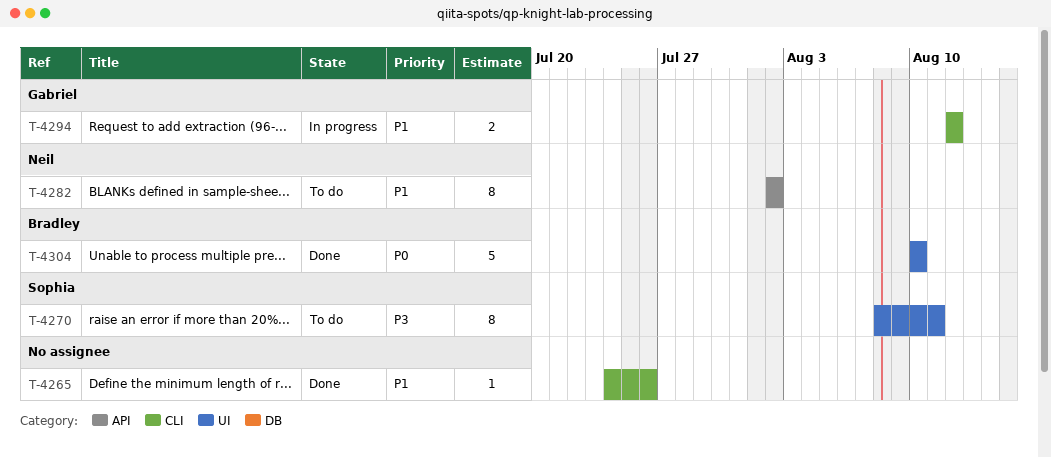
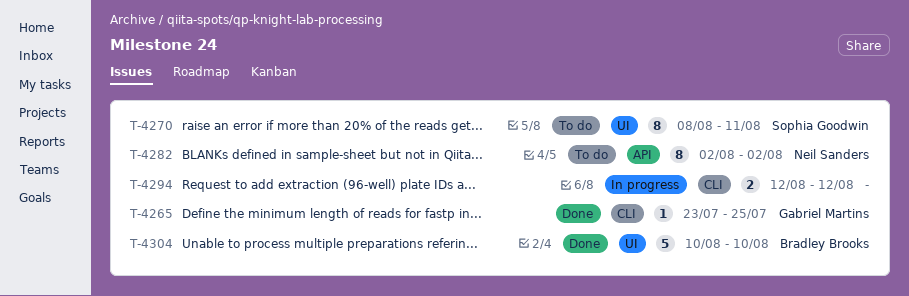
T-4265, owner: none -> Gabriel Martins
T-4265, start: Jul 24 -> Jul 23
T-4265, due: Jul 26 -> Jul 25
T-4294, owner: Gabriel Martins -> none

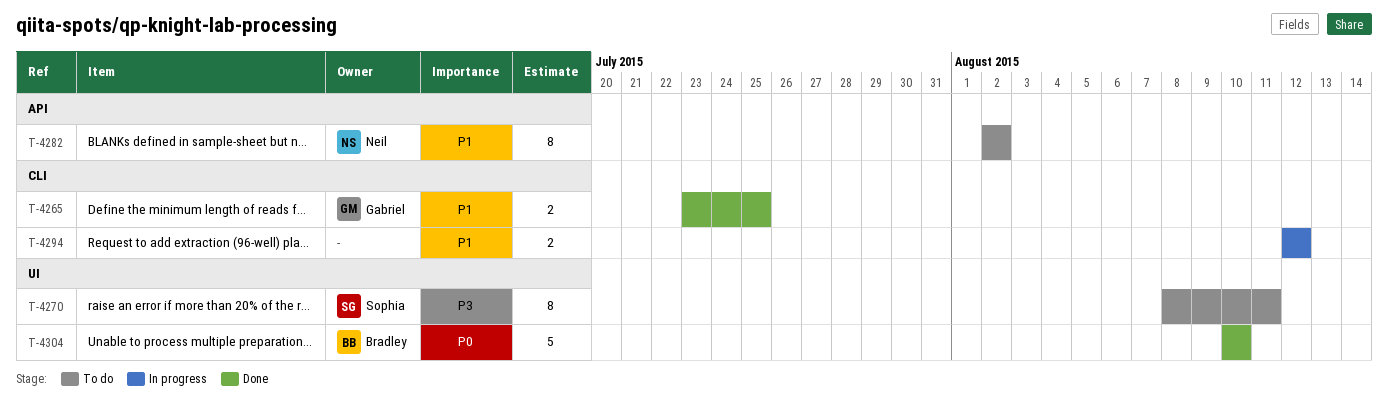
T-4265, estimate: 1 -> 2

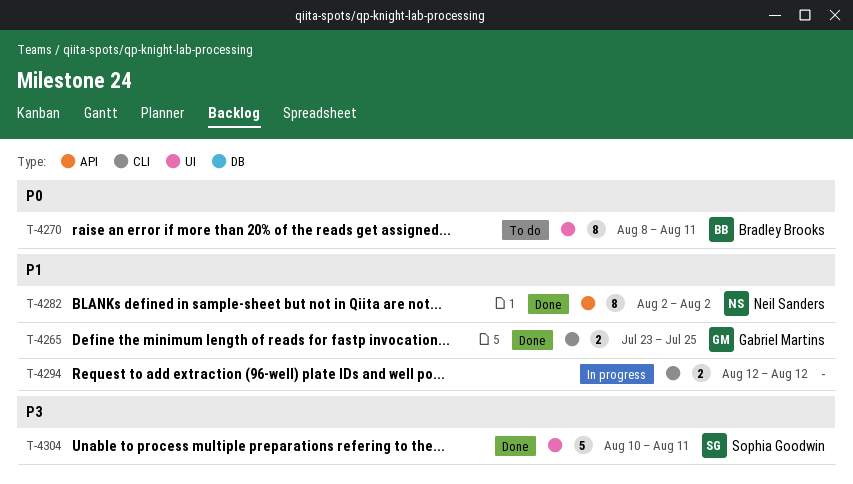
T-4270, owner: Sophia Goodwin -> Bradley Brooks
T-4270, priority: P3 -> P0
T-4282, status: To do -> Done
T-4304, owner: Bradley Brooks -> Sophia Goodwin
T-4304, priority: P0 -> P3
T-4304, due: Aug 10 -> Aug 11

